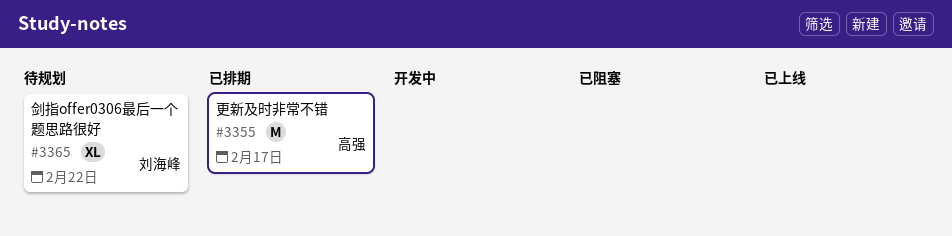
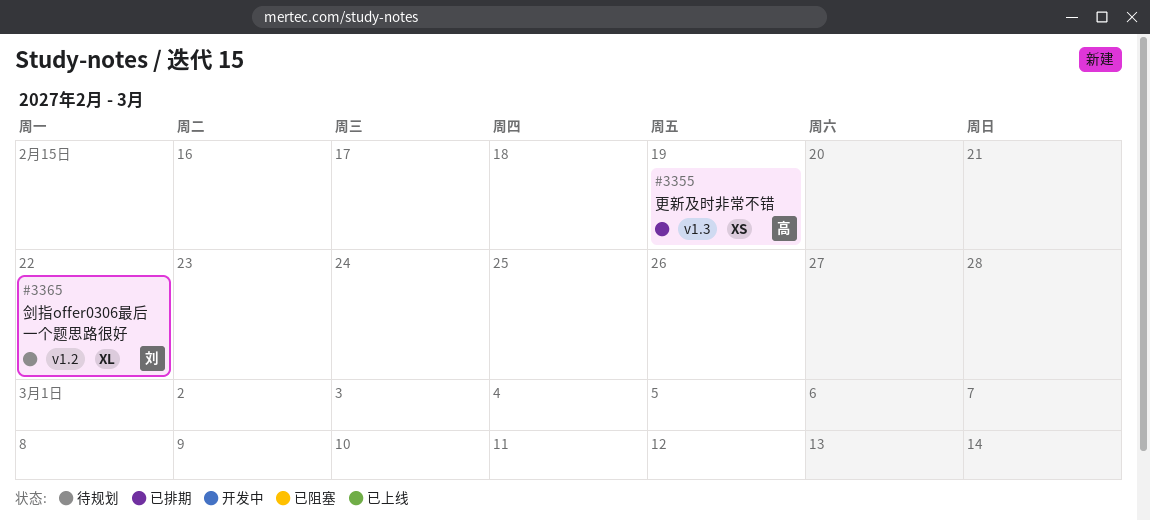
#3355, estimate: M -> XS
#3355, due: Feb 17 -> Feb 19

